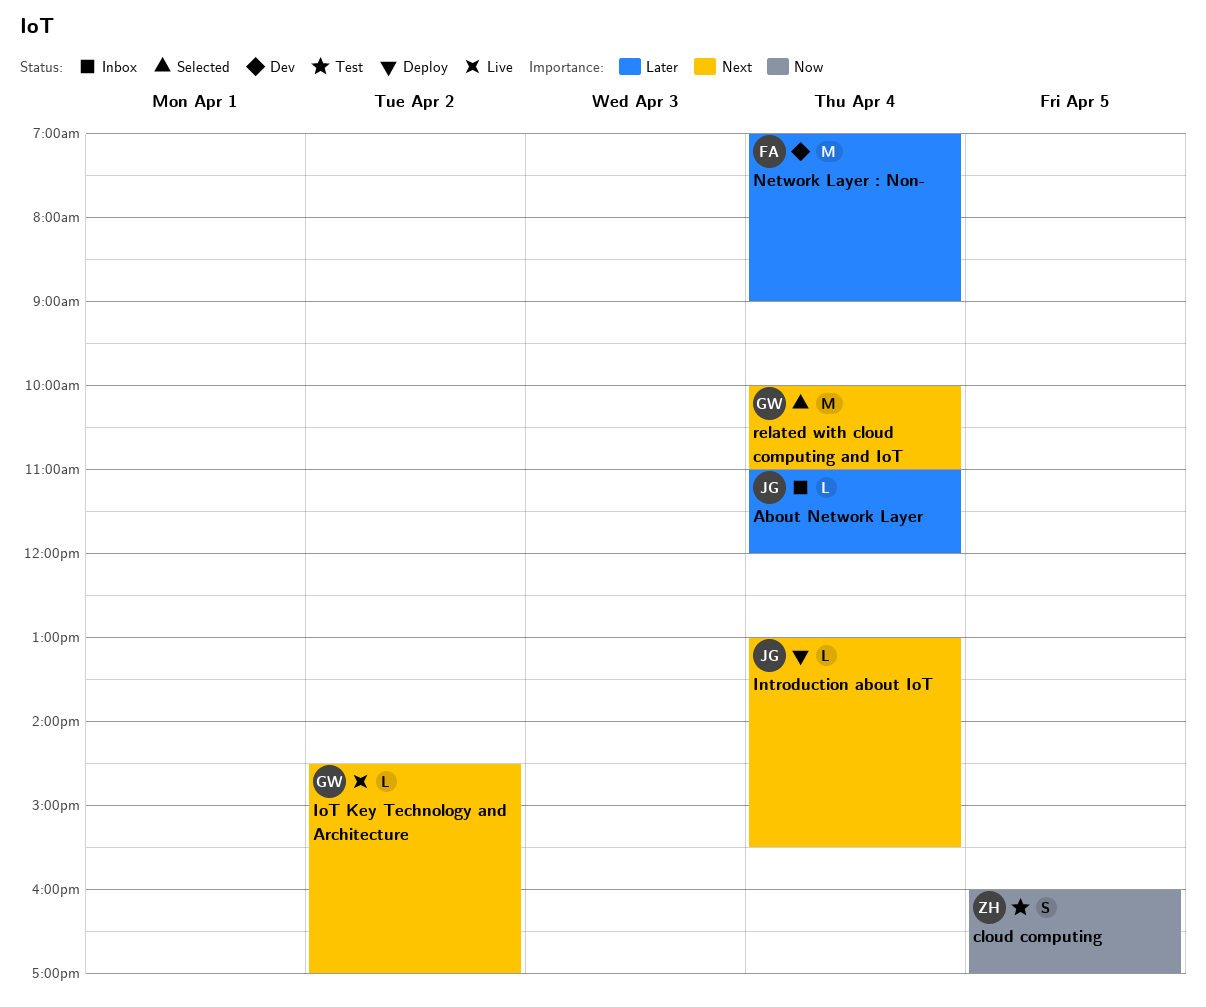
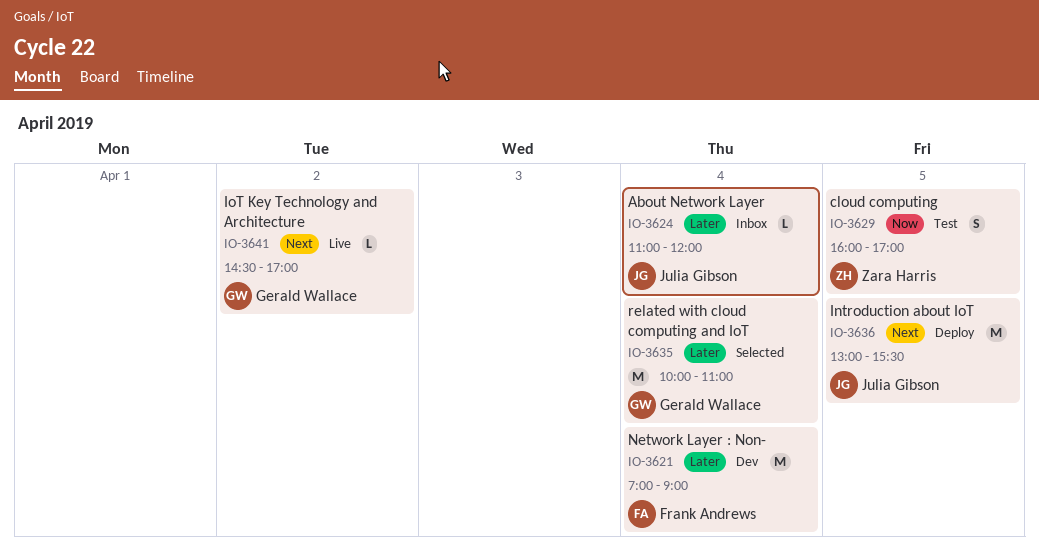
Introduction about IoT, estimate: L -> M
Introduction about IoT, day: Apr 4 -> Apr 5
related with cloud computing and IoT, priority: Next -> Later

